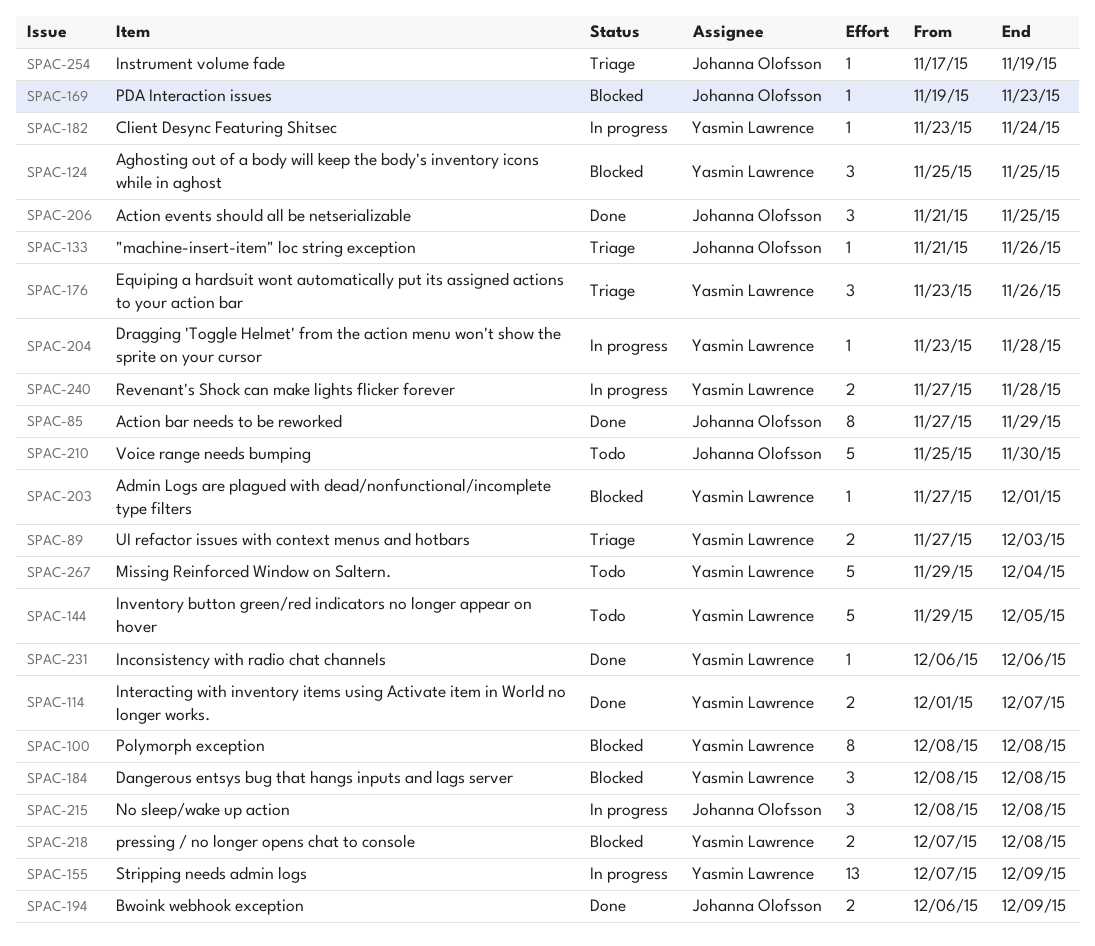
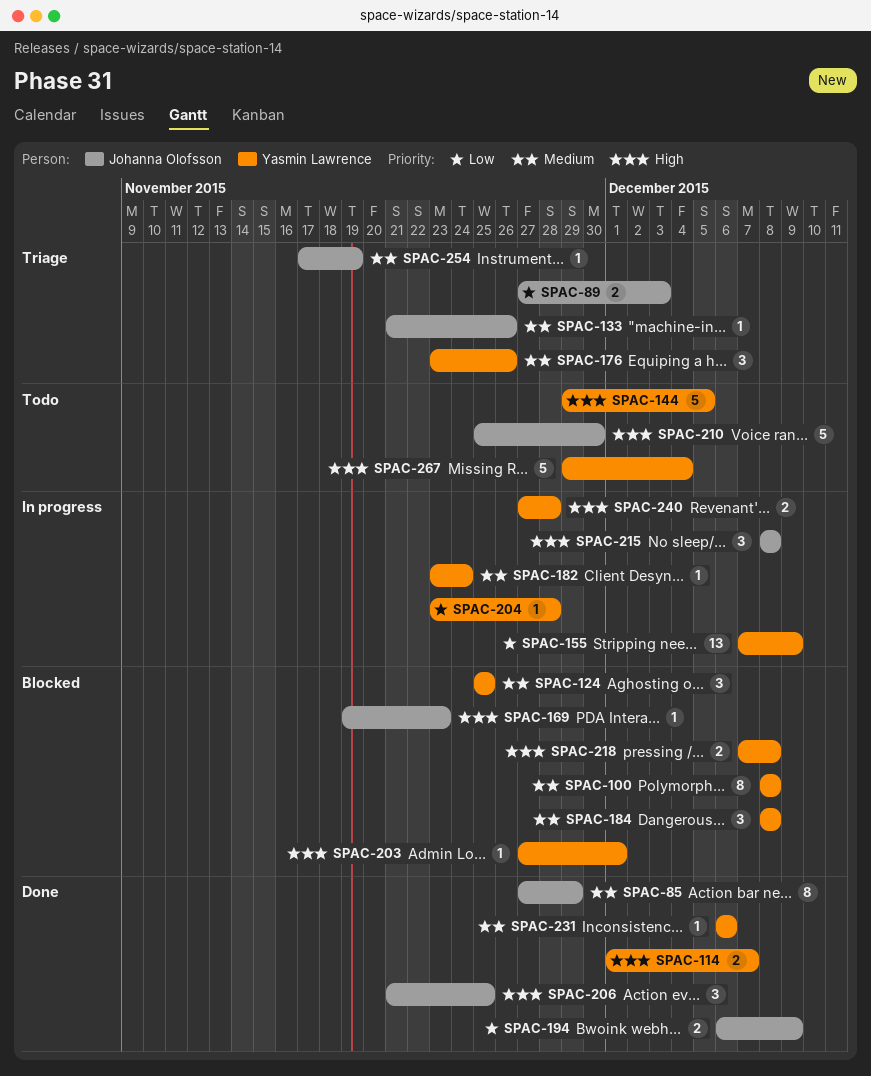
SPAC-89, owner: Yasmin Lawrence -> Johanna Olofsson

